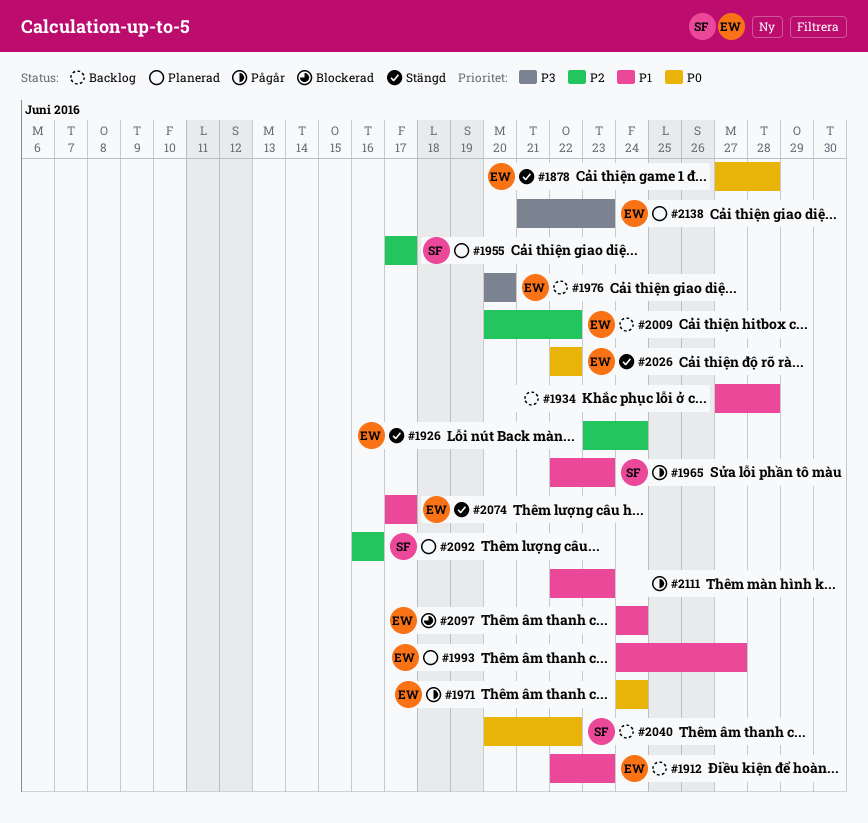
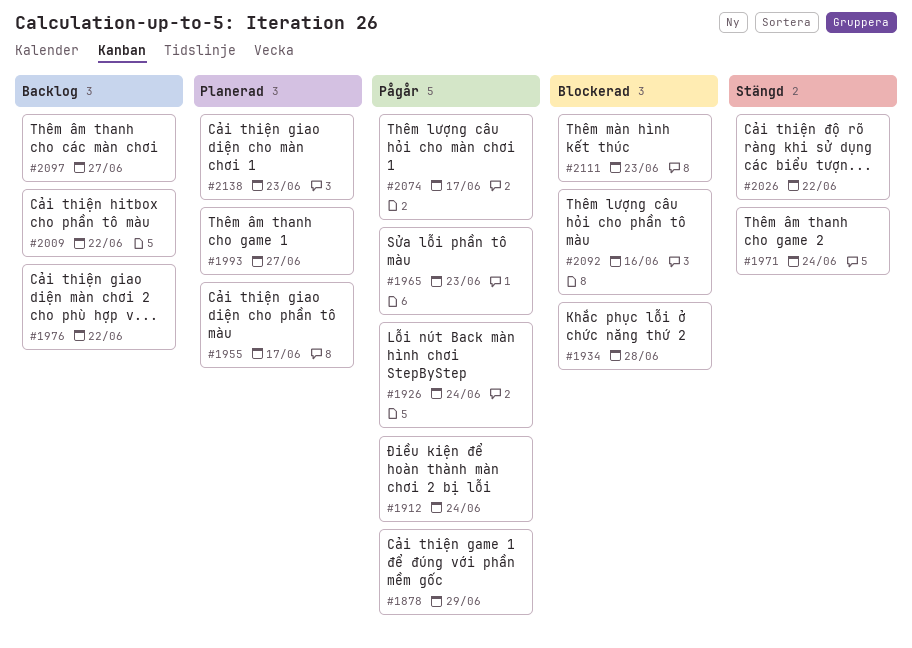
#1878, status: Stängd -> Pågår
#1878, due: Jun 28 -> Jun 29
#1912, status: Backlog -> Pågår
#1912, due: Jun 23 -> Jun 24
#1926, status: Stängd -> Pågår
#1934, status: Backlog -> Blockerad
#1971, status: Pågår -> Stängd
#1976, due: Jun 20 -> Jun 22
#2040: present -> none
#2074, status: Stängd -> Pågår
#2092, status: Planerad -> Blockerad
#2097, status: Blockerad -> Backlog
#2097, due: Jun 24 -> Jun 27
#2111, status: Pågår -> Blockerad

